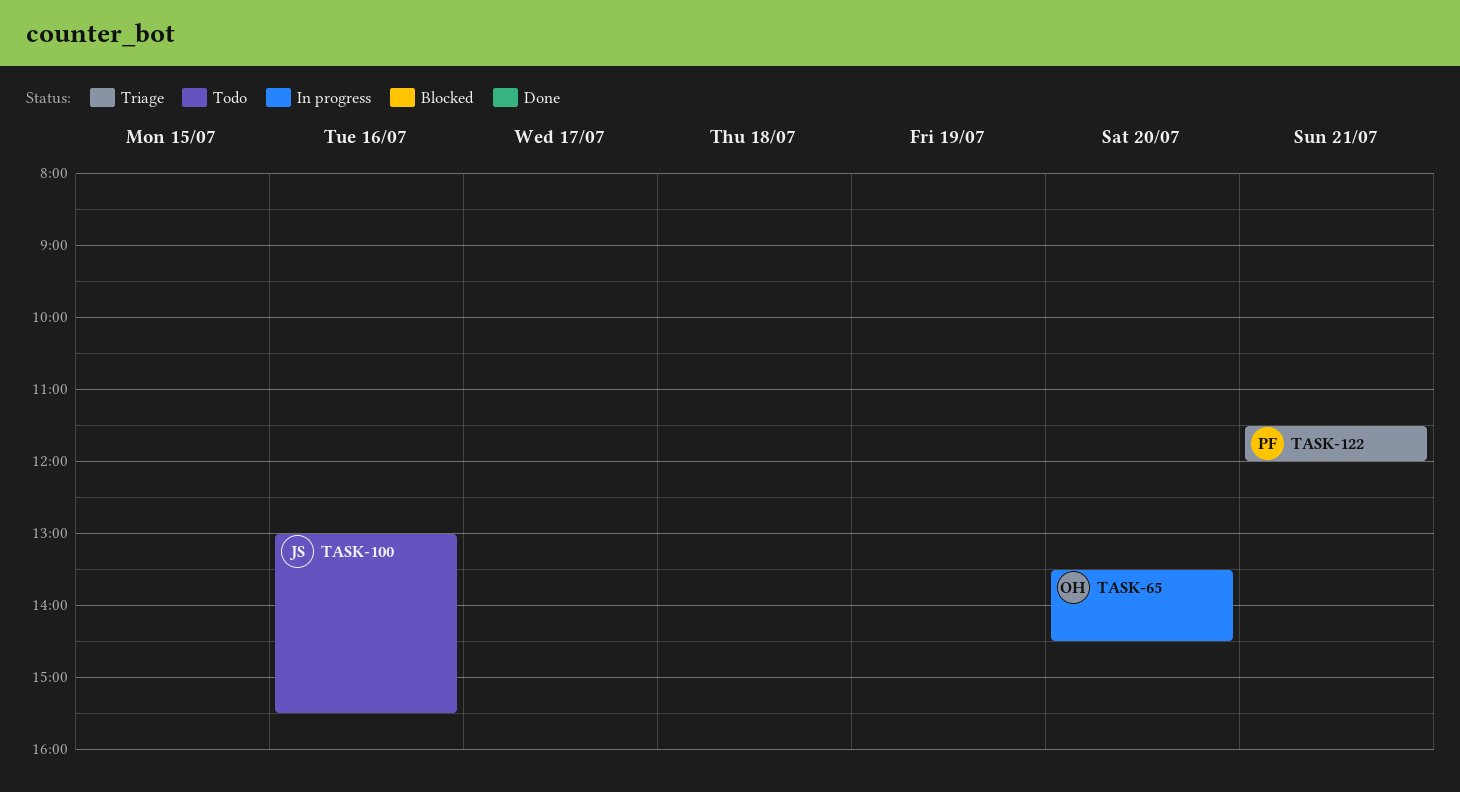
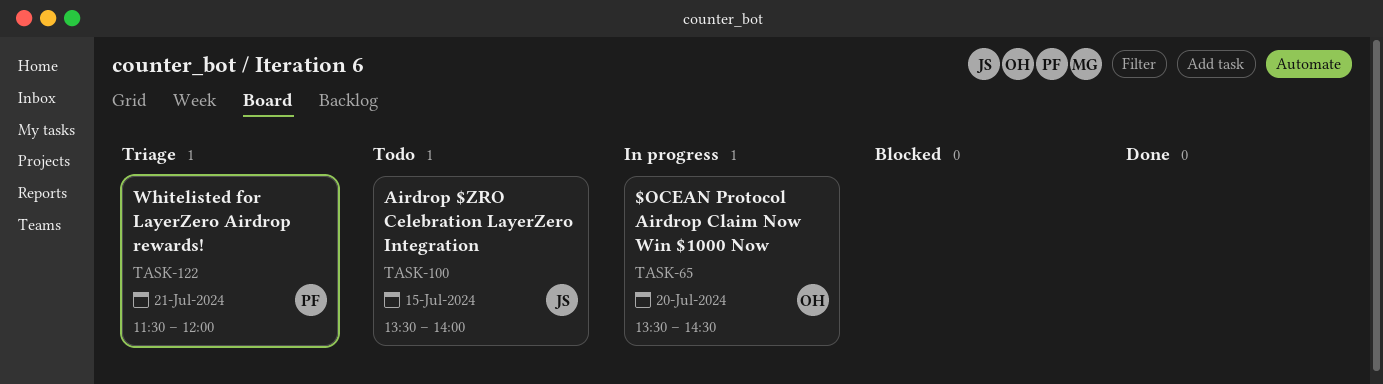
TASK-100, day: Jul 16 -> Jul 15
TASK-100, begins: 13:00 -> 13:30
TASK-100, ends: 15:30 -> 14:00

